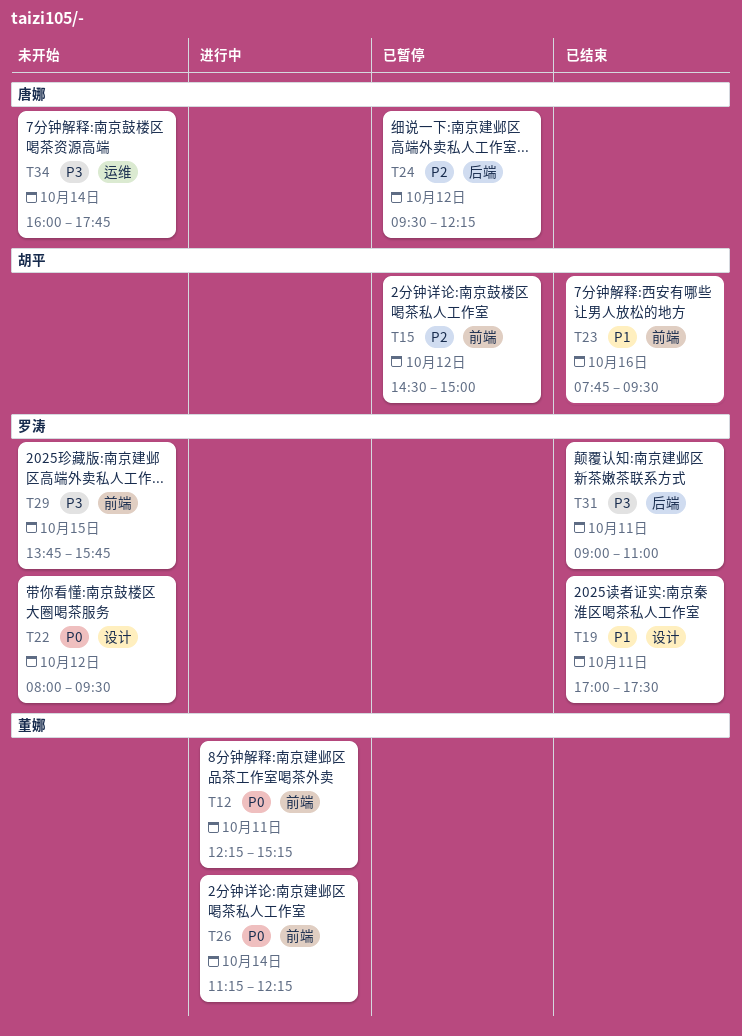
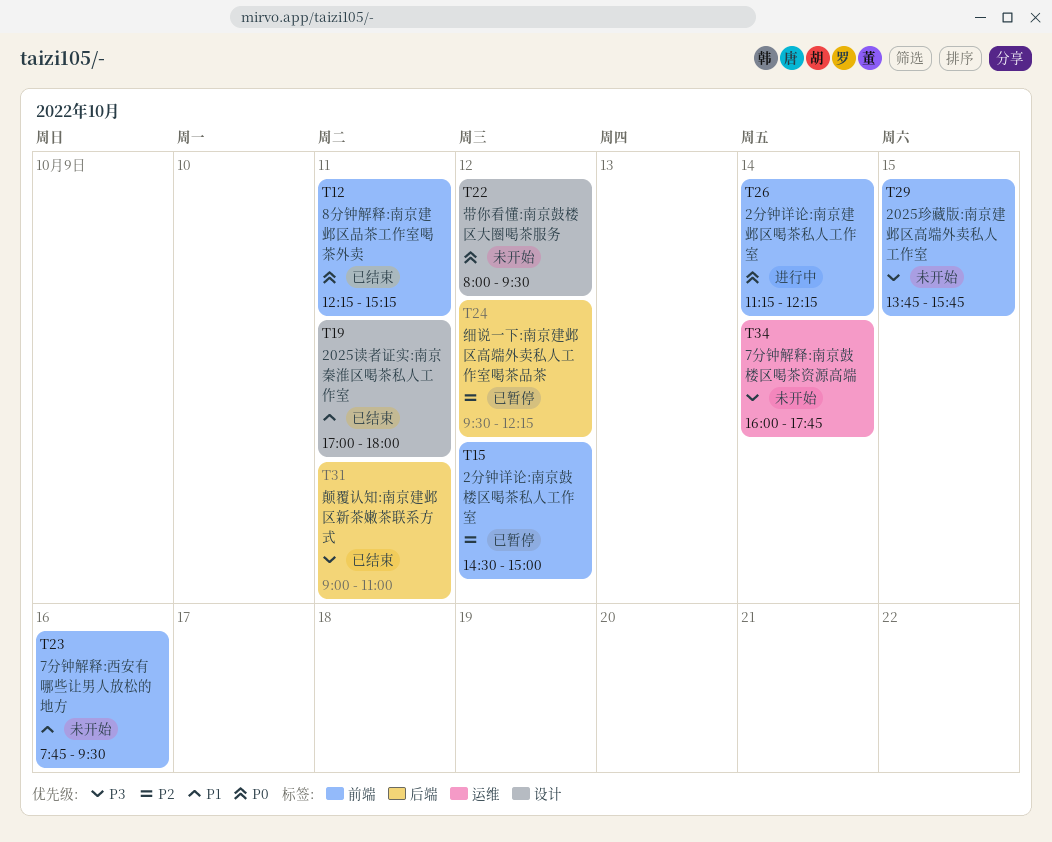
T12, status: 进行中 -> 已结束
T19, ends: 17:30 -> 18:00
T23, status: 已结束 -> 未开始

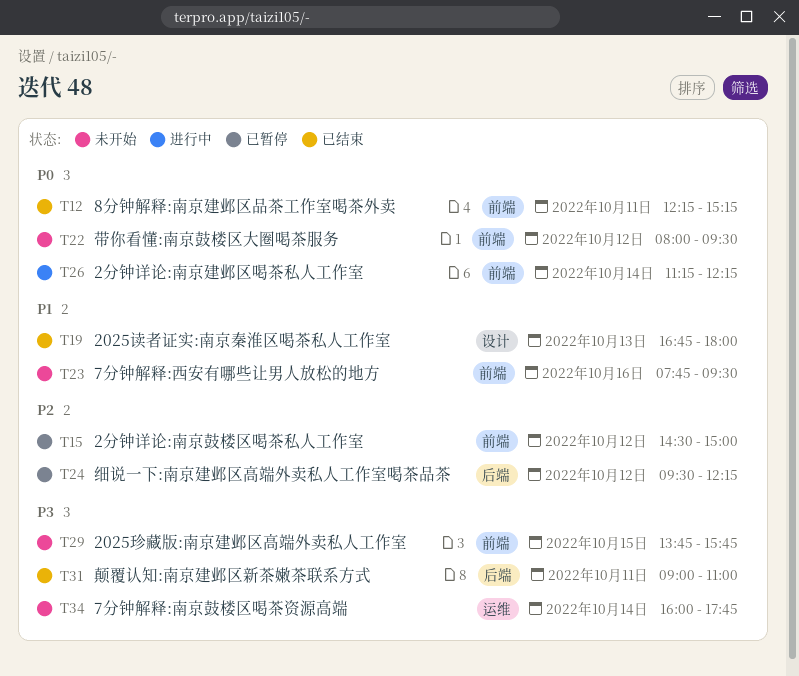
T19, day: Oct 11 -> Oct 13
T19, begins: 17:00 -> 16:45
T22, label: 设计 -> 前端

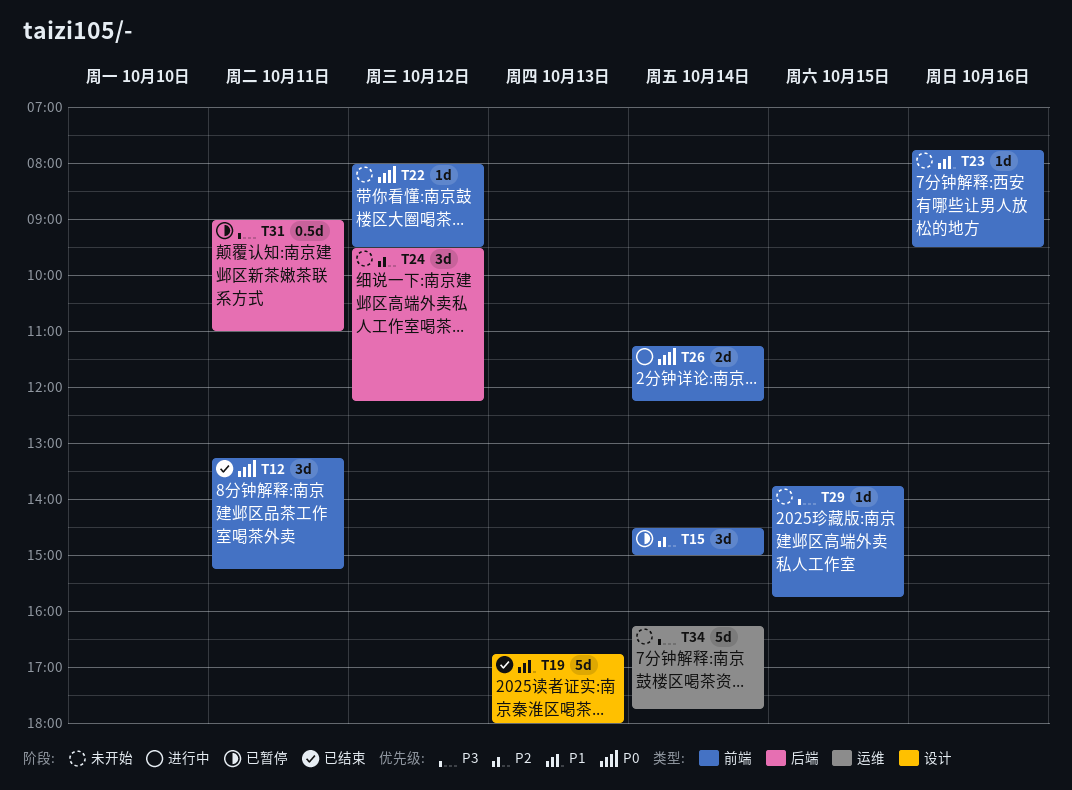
T12, begins: 12:15 -> 13:15
T15, day: Oct 12 -> Oct 14
T24, status: 已暂停 -> 未开始
T31, status: 已结束 -> 已暂停
T34, begins: 16:00 -> 16:15

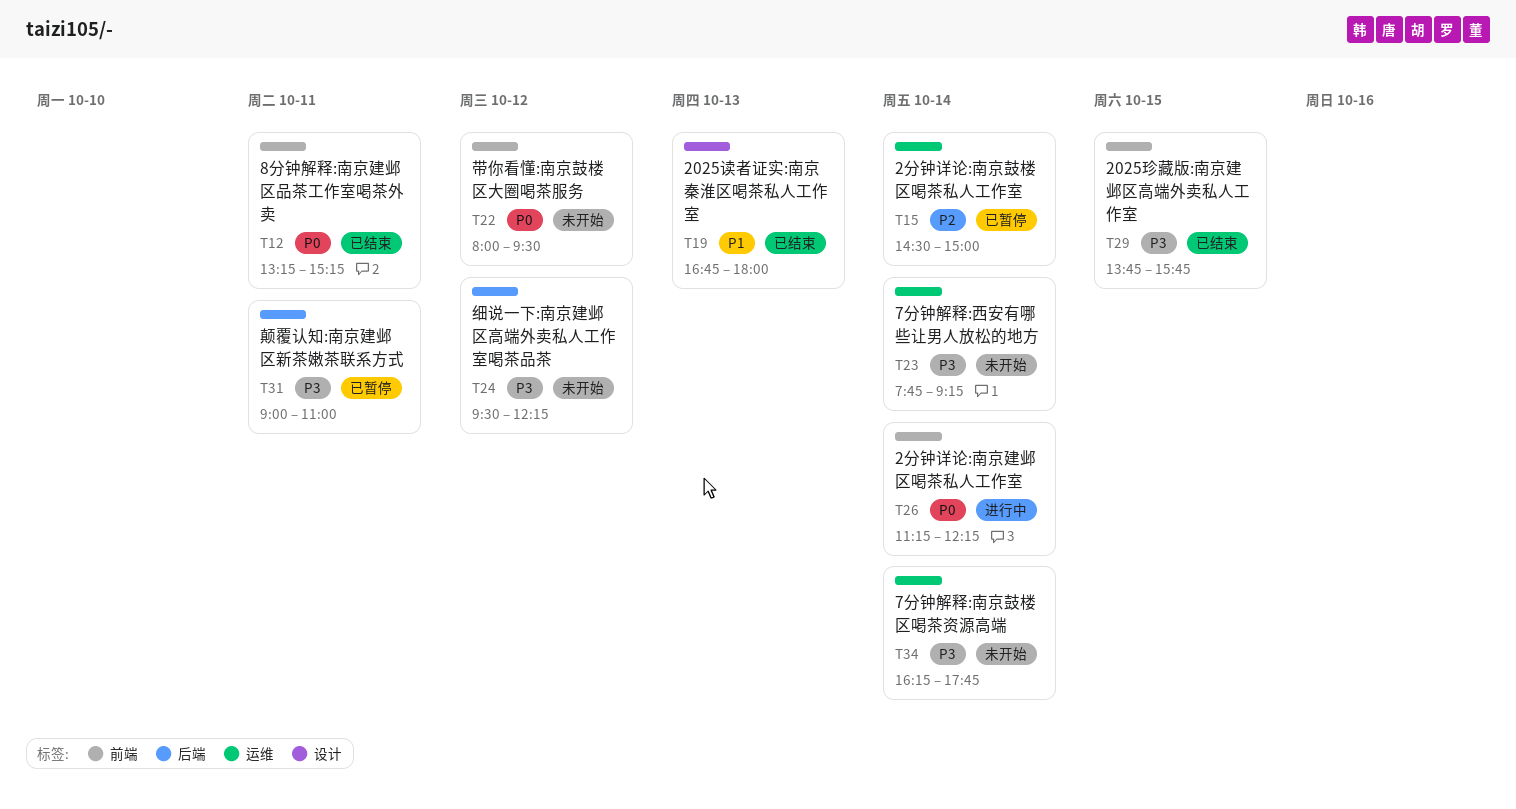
T15, label: 前端 -> 运维
T23, priority: P1 -> P3
T23, label: 前端 -> 运维
T23, day: Oct 16 -> Oct 14
T23, ends: 09:30 -> 09:15
T24, priority: P2 -> P3
T29, status: 未开始 -> 已结束

